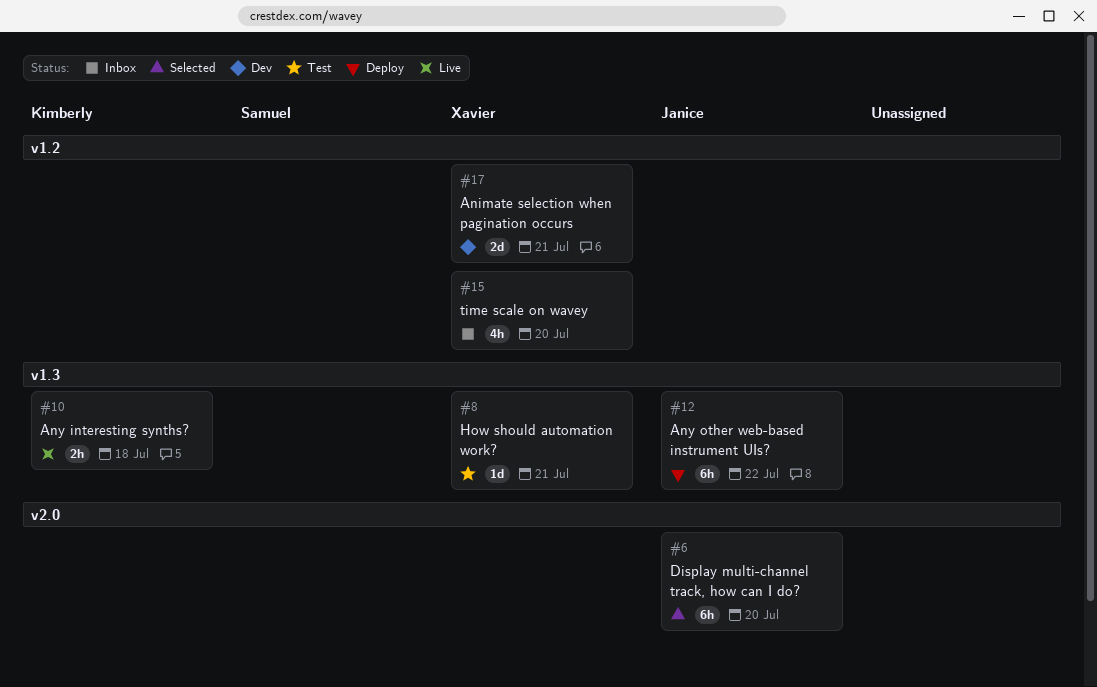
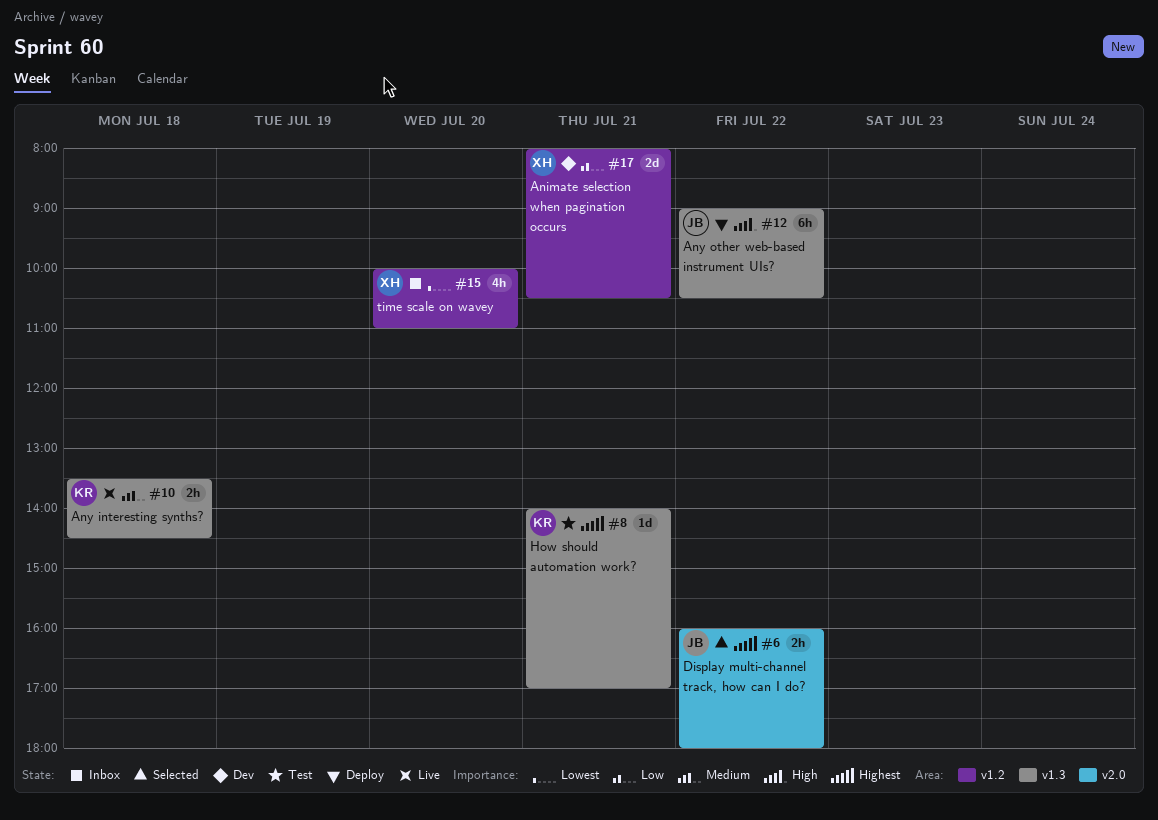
#6, estimate: 6h -> 2h
#6, day: Jul 20 -> Jul 22
#8, owner: Xavier -> Kimberly

